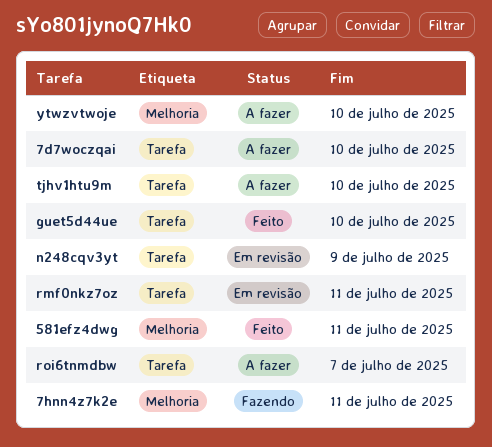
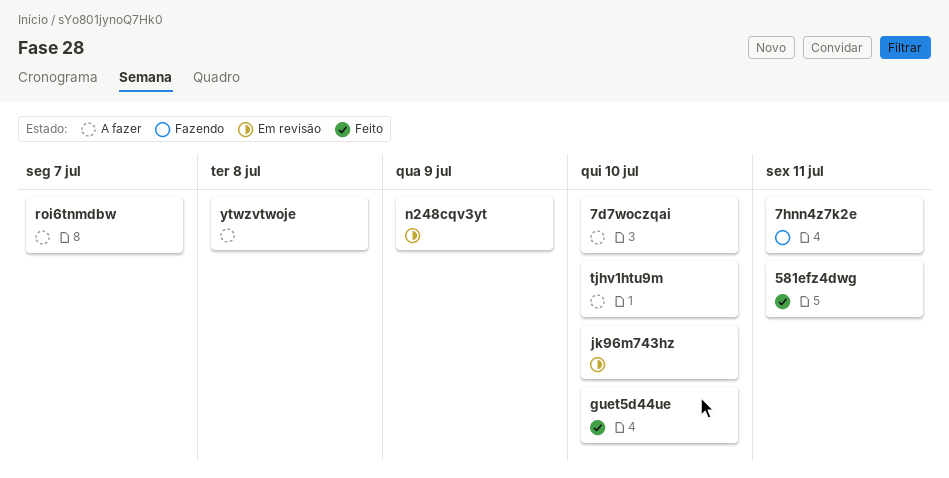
jk96m743hz: none -> present
rmf0nkz7oz: present -> none
ytwzvtwoje, due: Jul 10 -> Jul 8

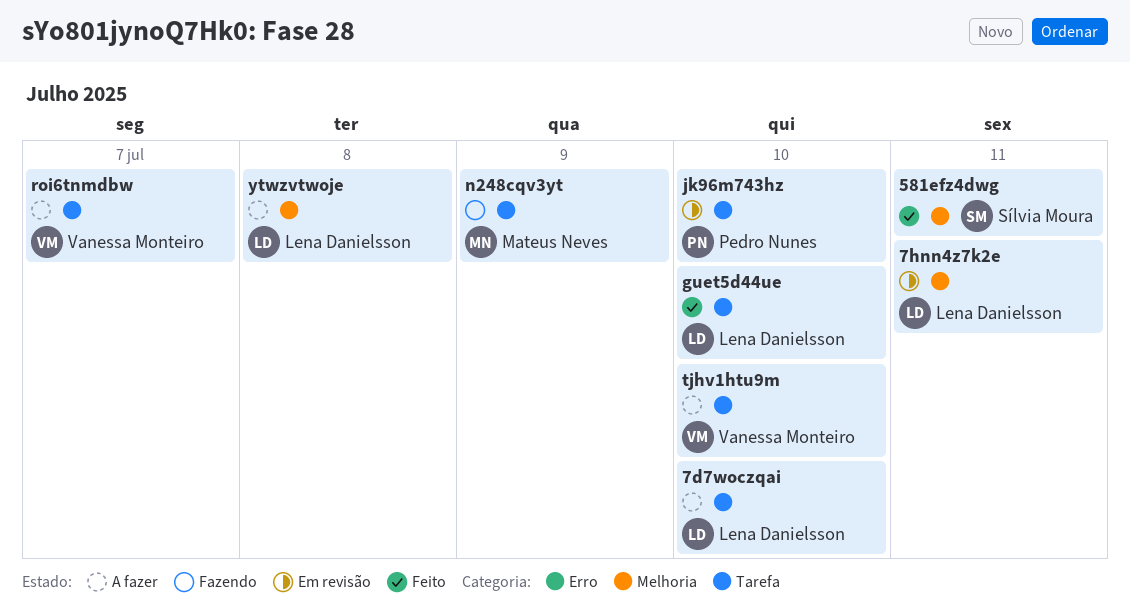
7hnn4z7k2e, status: Fazendo -> Em revisão
n248cqv3yt, status: Em revisão -> Fazendo

